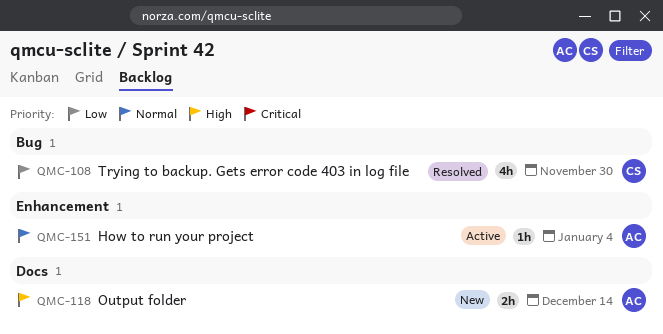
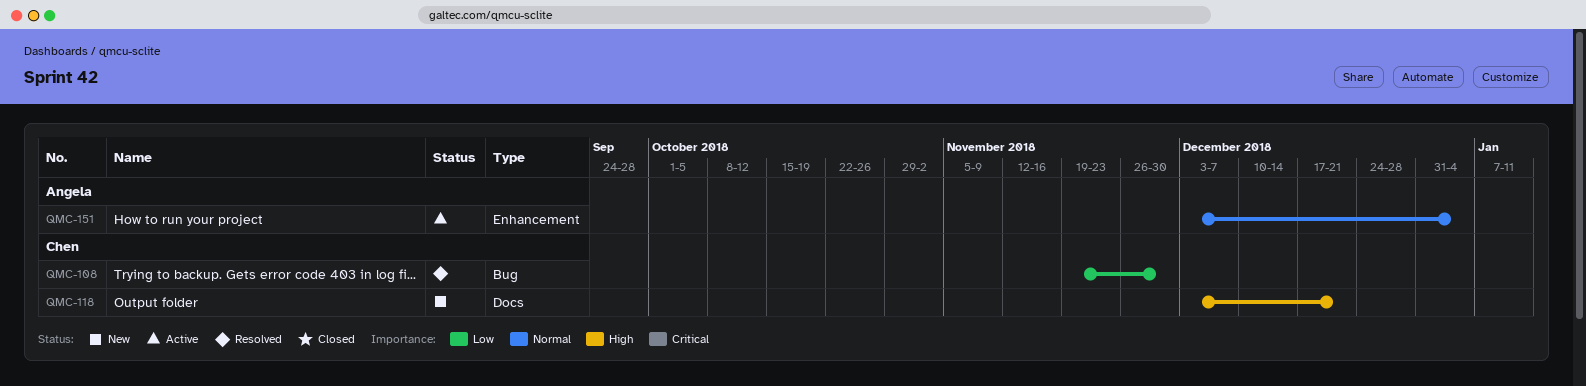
QMC-118, owner: Angela -> Chen
QMC-118, due: Dec 14 -> Dec 21

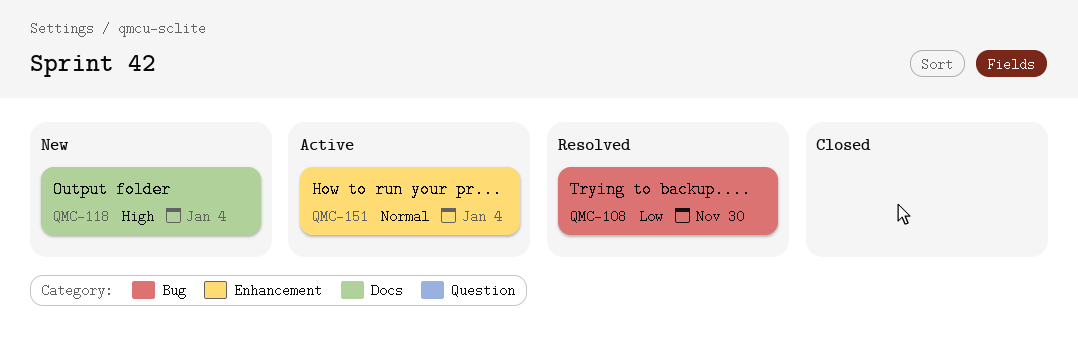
QMC-118, due: Dec 21 -> Jan 4

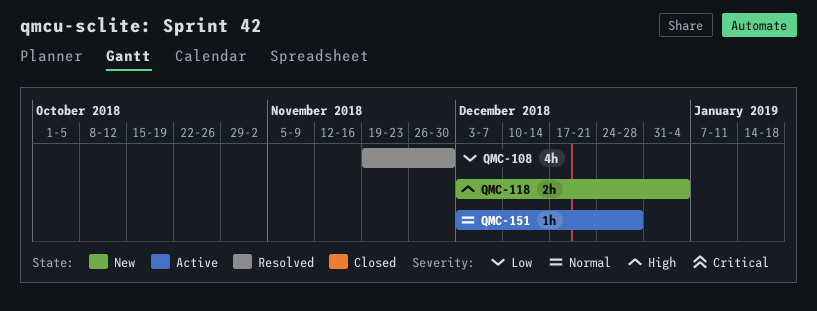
QMC-151, due: Jan 4 -> Dec 28

